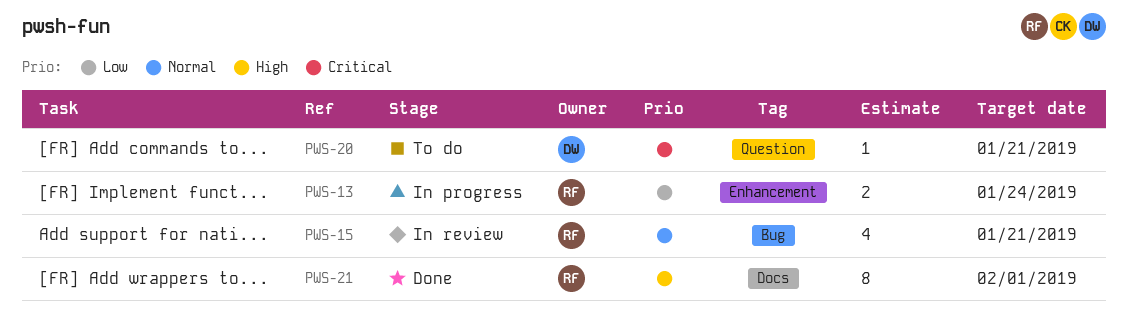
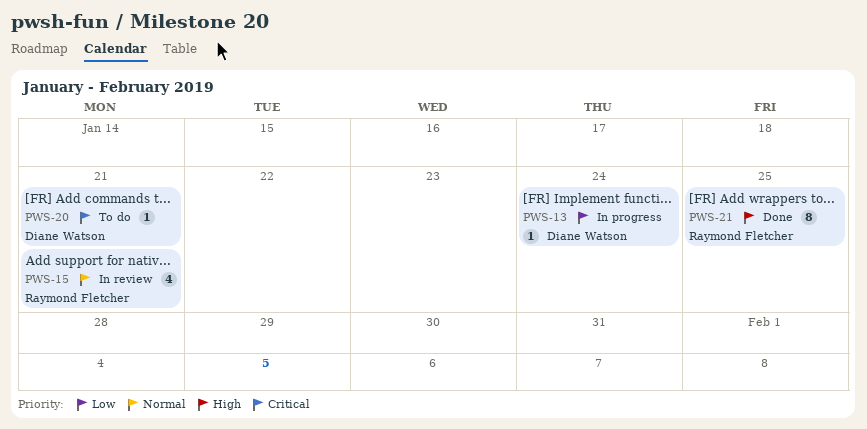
PWS-13, owner: Raymond Fletcher -> Diane Watson
PWS-13, estimate: 2 -> 1
PWS-21, due: Feb 1 -> Jan 25

